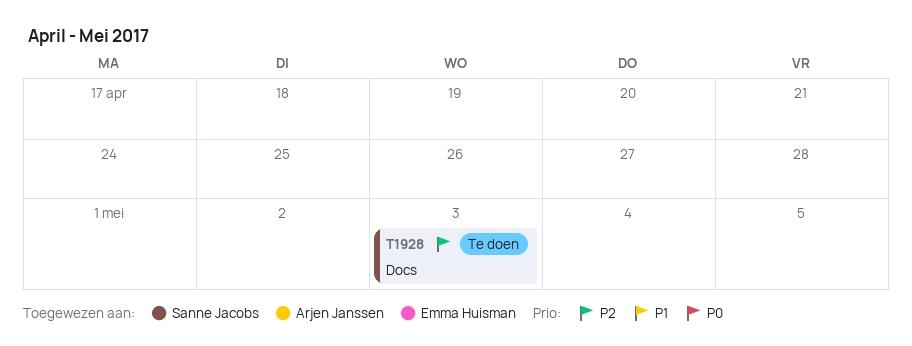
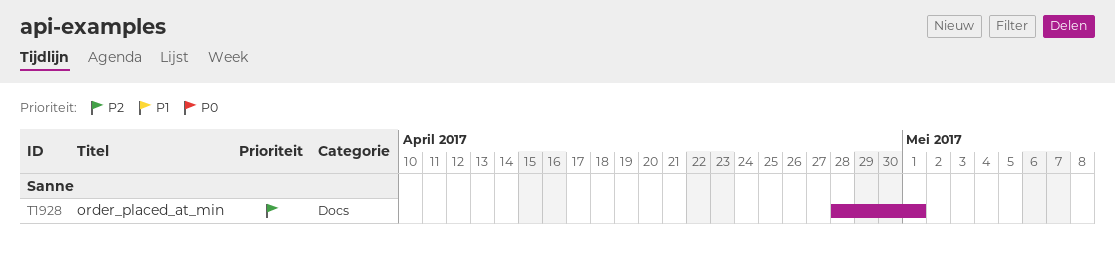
T1928, due: May 3 -> May 1

